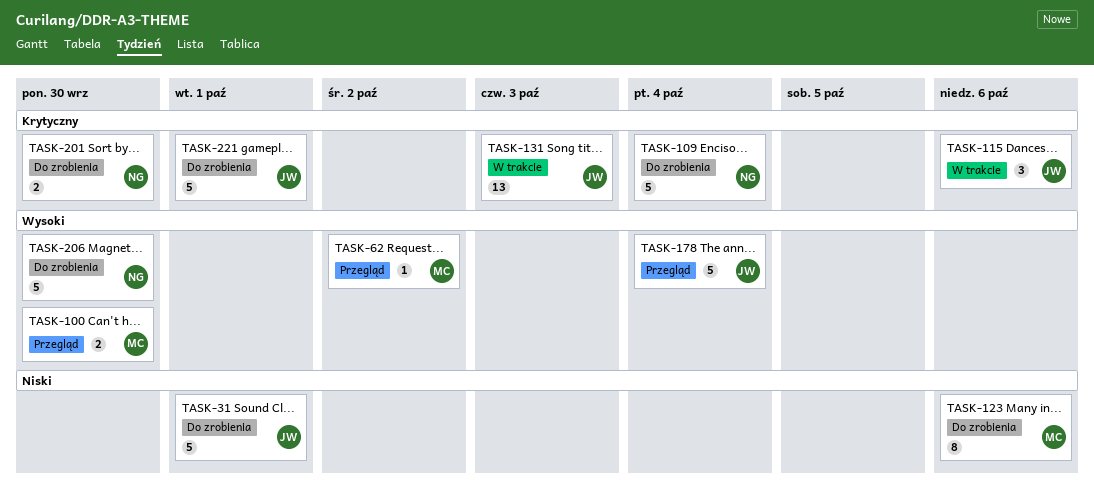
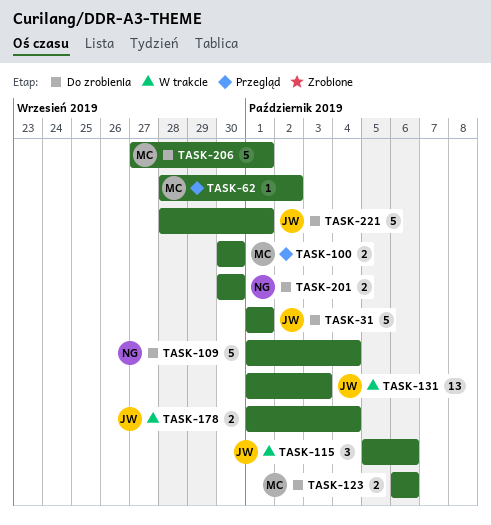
TASK-123, estimate: 8 -> 2
TASK-178, status: Przegląd -> W trakcie
TASK-178, estimate: 5 -> 2
TASK-206, owner: NG -> MC
TASK-206, due: Sep 30 -> Oct 1

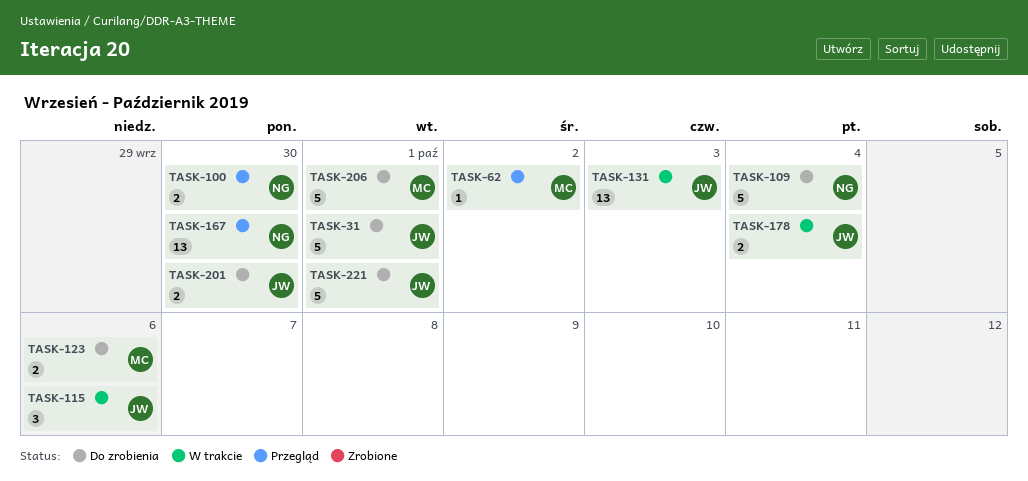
TASK-100, owner: MC -> NG
TASK-167: none -> present
TASK-201, owner: NG -> JW

